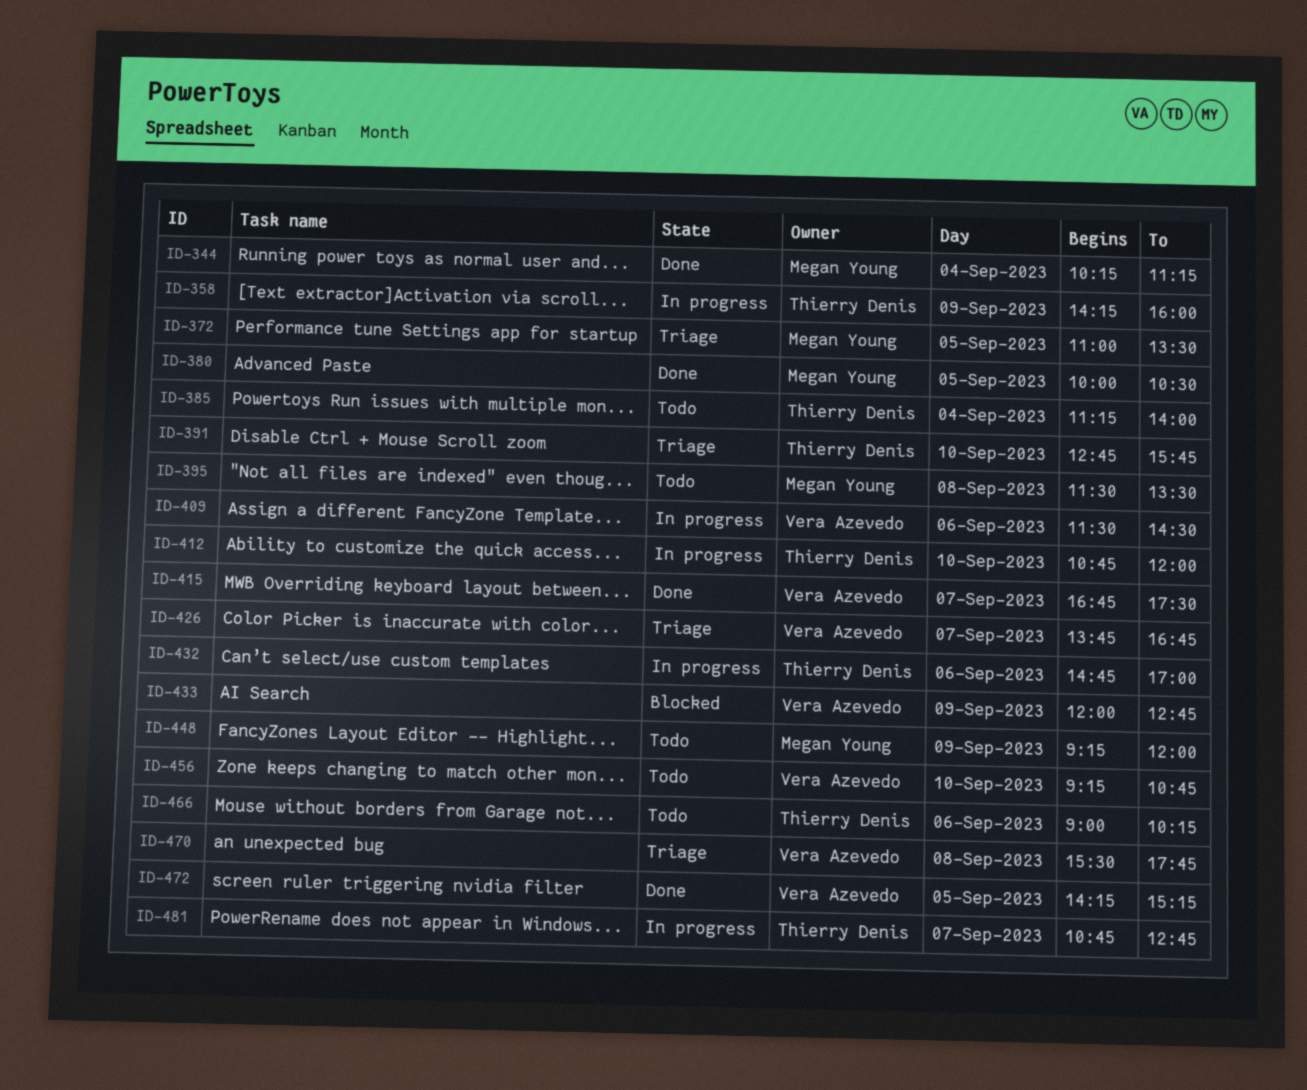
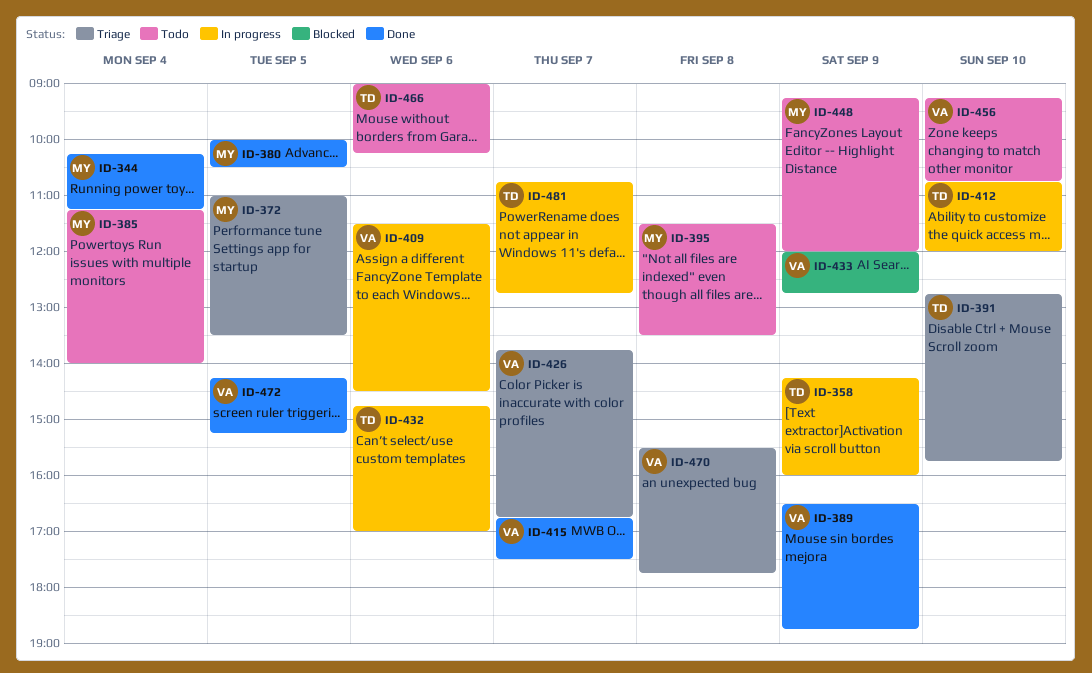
ID-385, owner: Thierry Denis -> Megan Young
ID-389: none -> present

